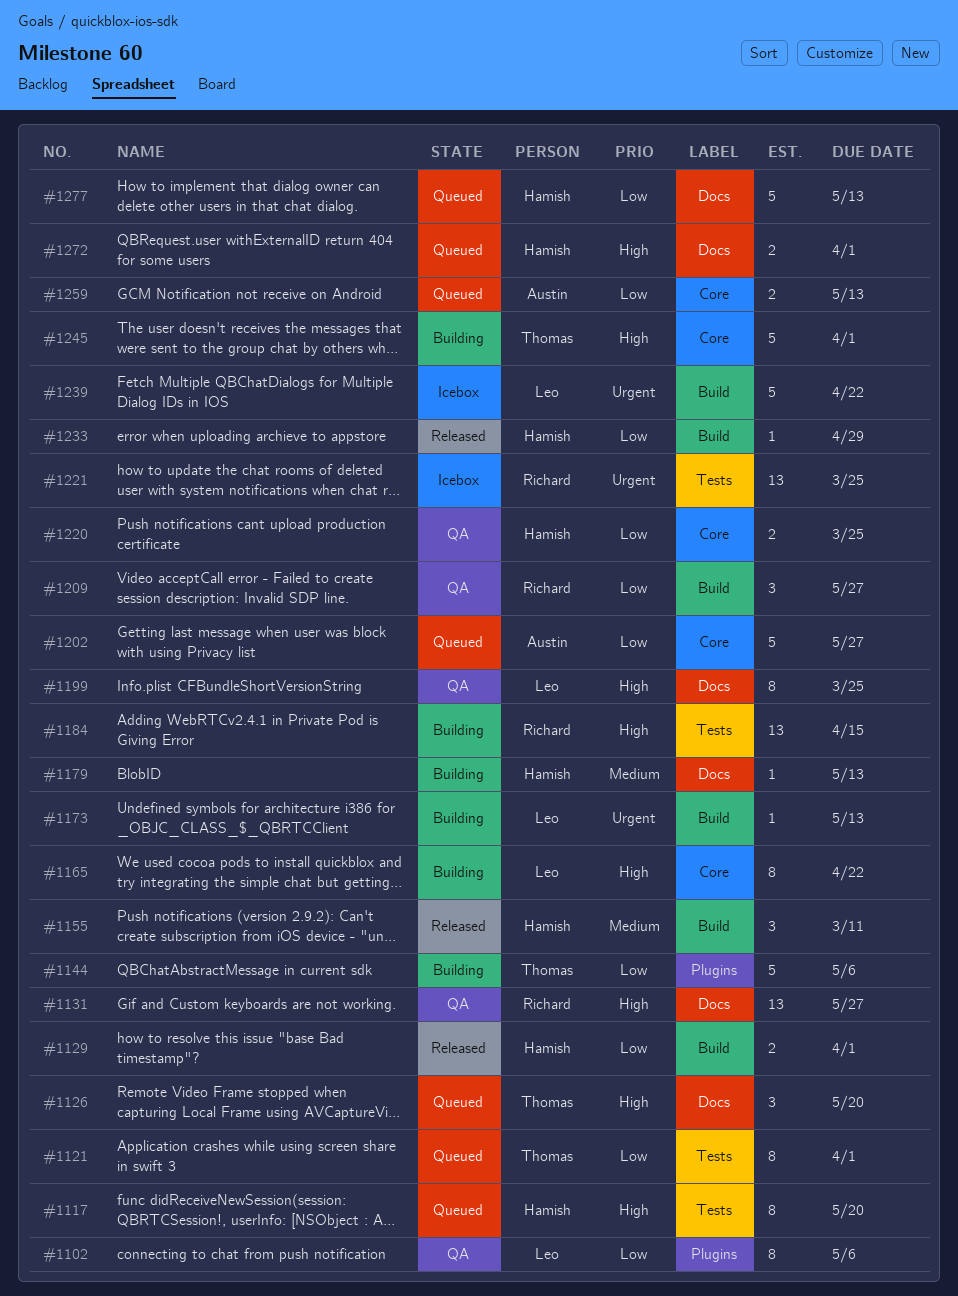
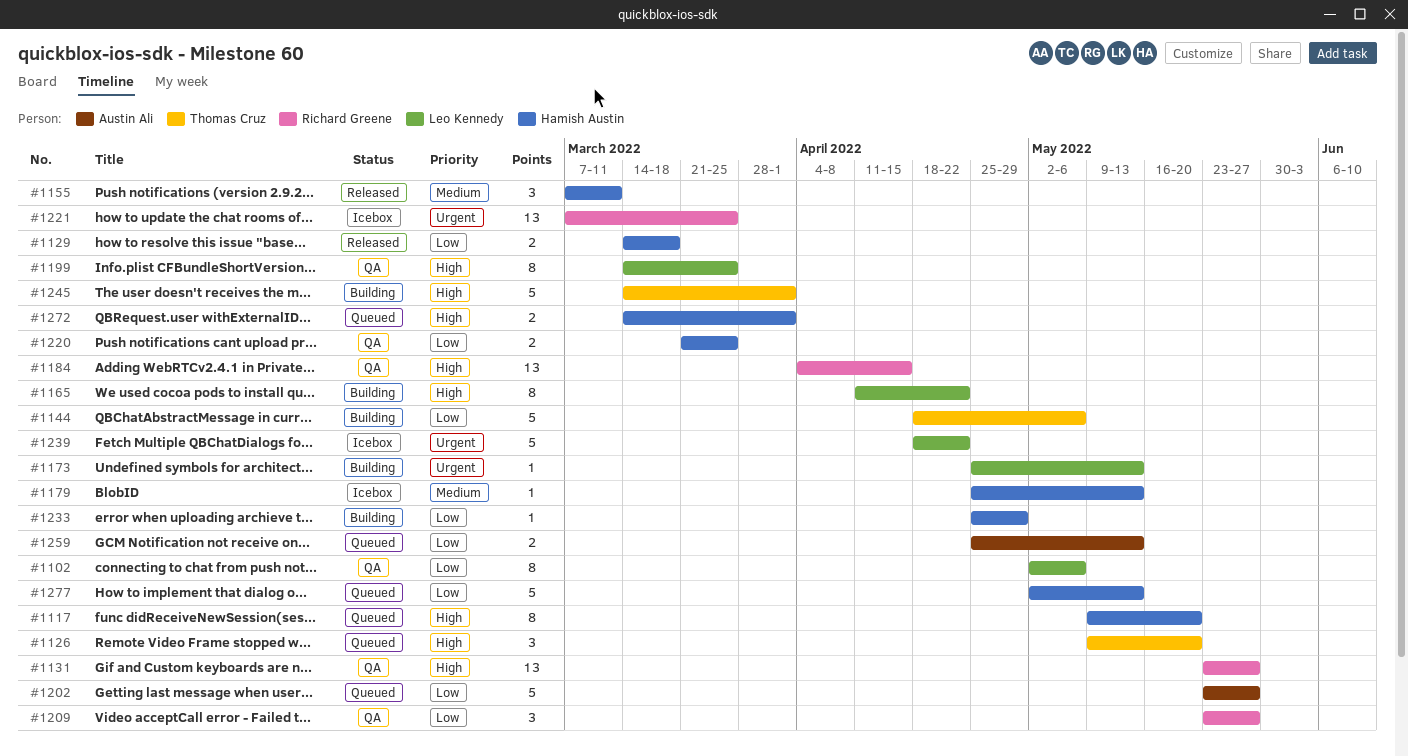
#1121: present -> none
#1129, due: Apr 1 -> Mar 18
#1179, status: Building -> Icebox
#1184, status: Building -> QA
#1233, status: Released -> Building

